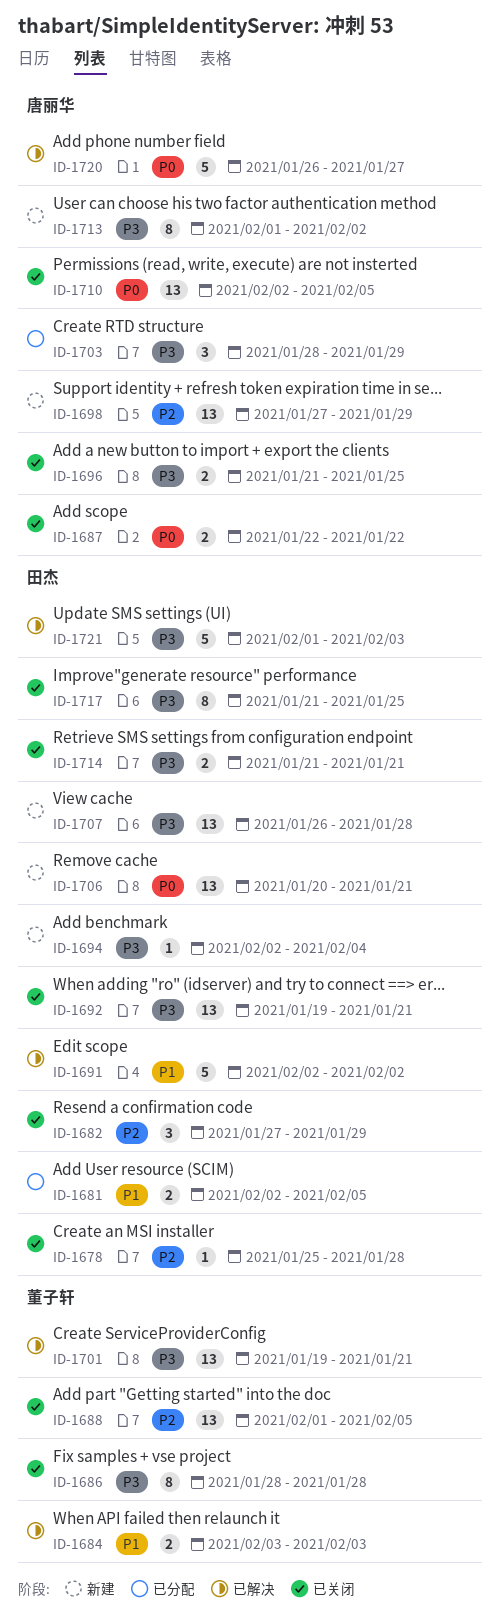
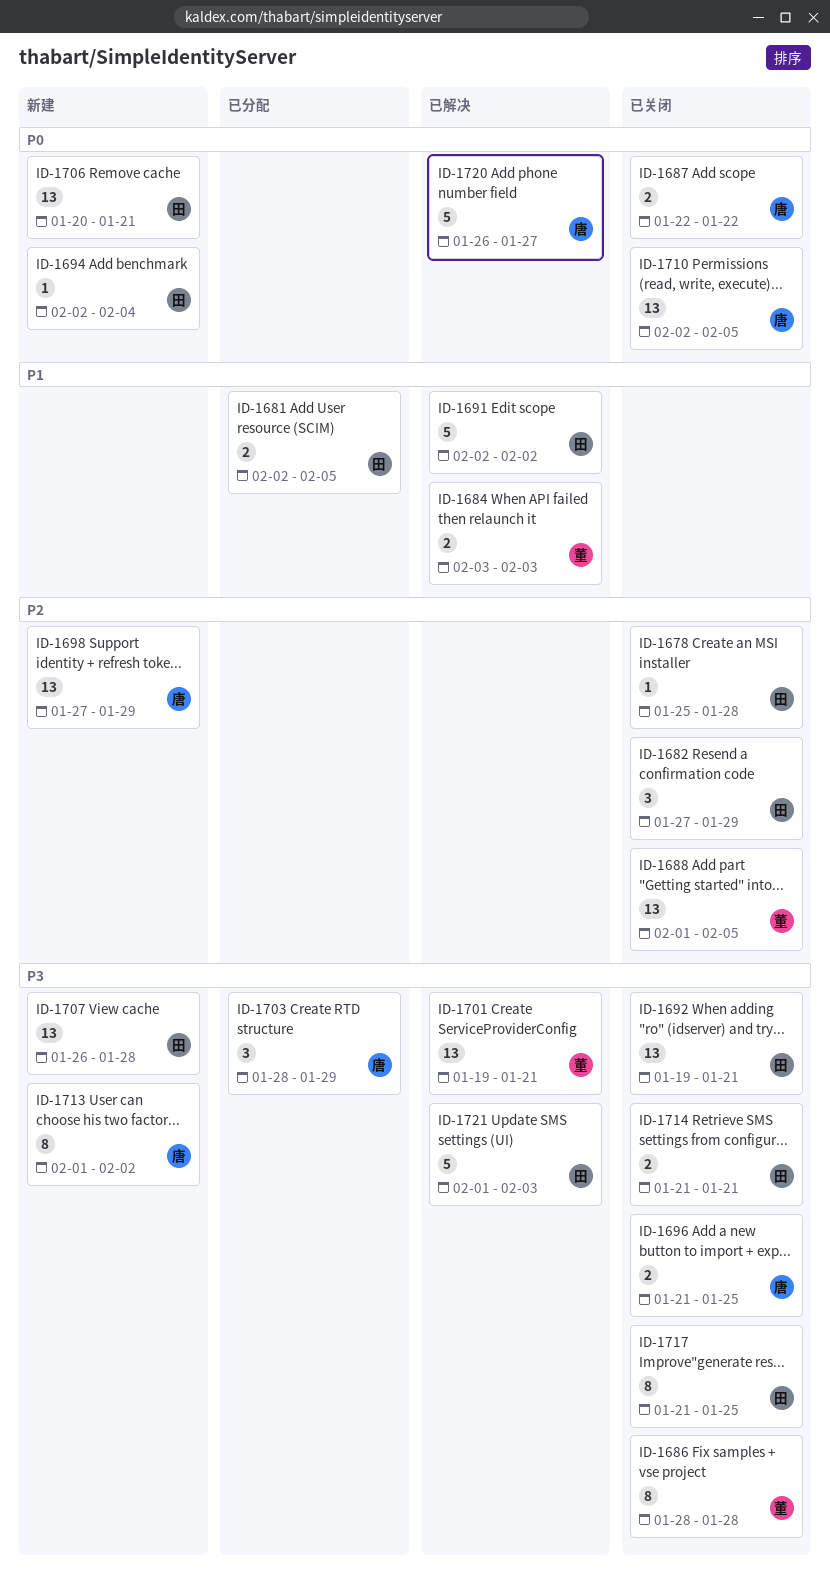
ID-1694, priority: P3 -> P0

